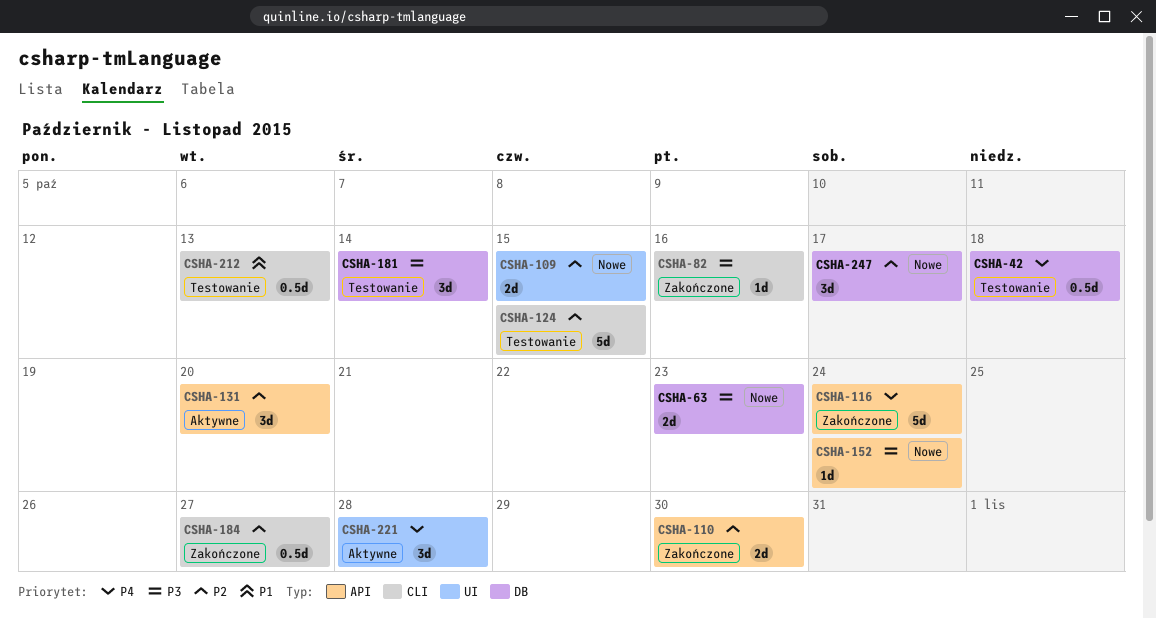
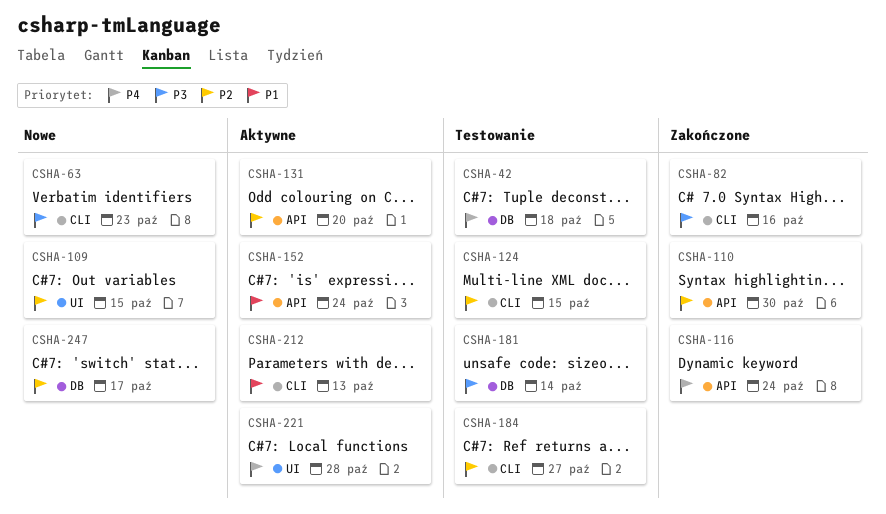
CSHA-63, label: DB -> CLI
CSHA-152, status: Nowe -> Aktywne
CSHA-152, priority: P3 -> P1
CSHA-184, status: Zakończone -> Testowanie
CSHA-212, status: Testowanie -> Aktywne

